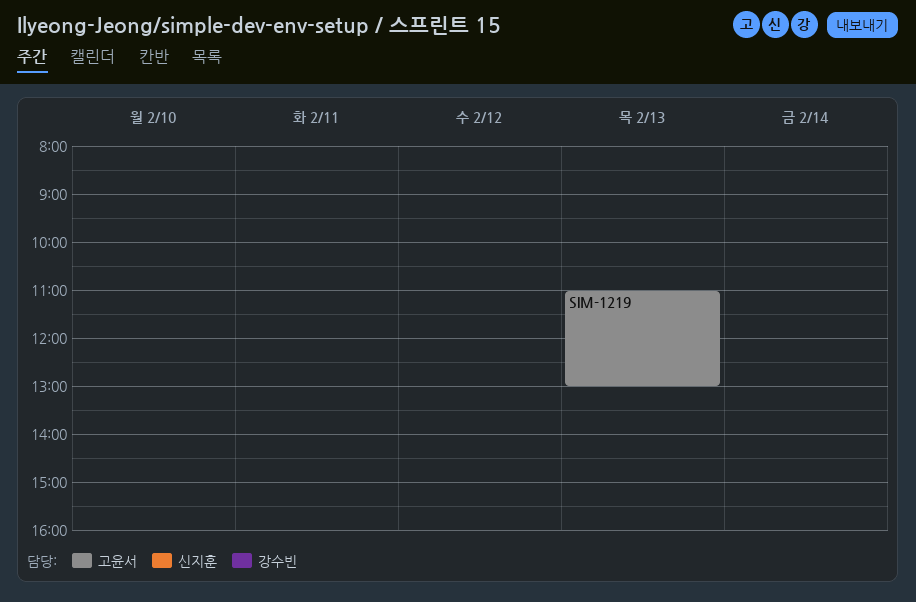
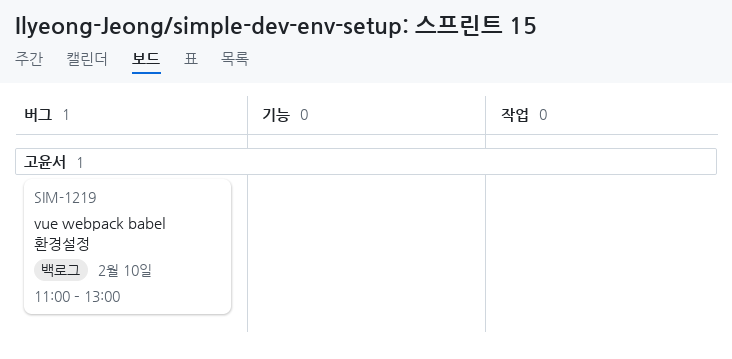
SIM-1219, day: Feb 13 -> Feb 10

